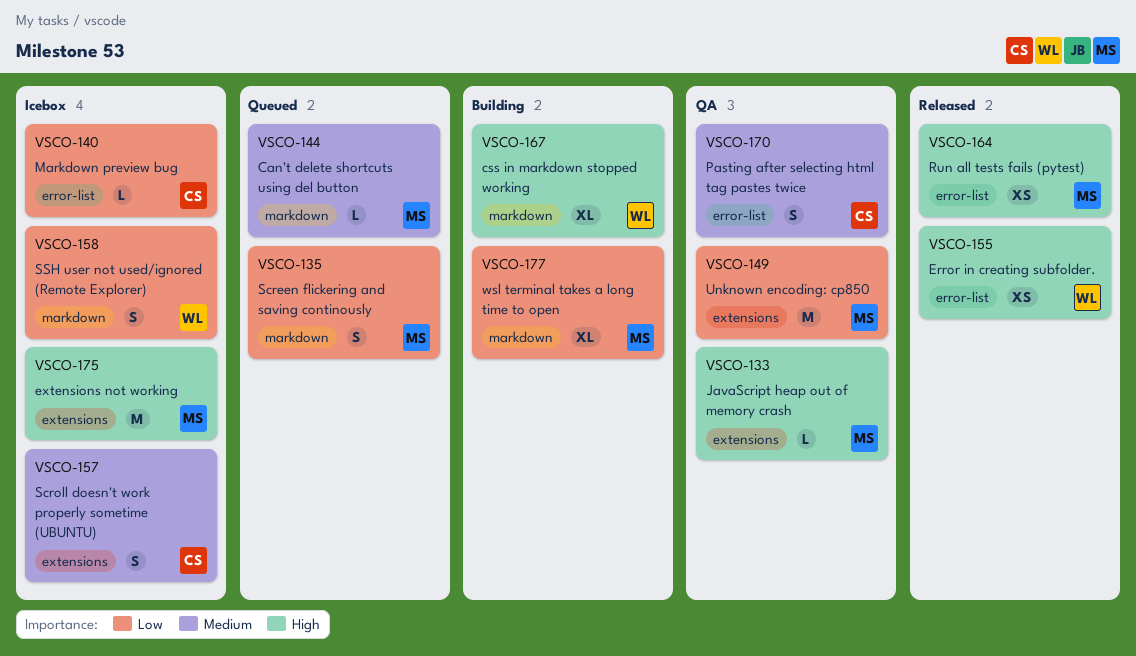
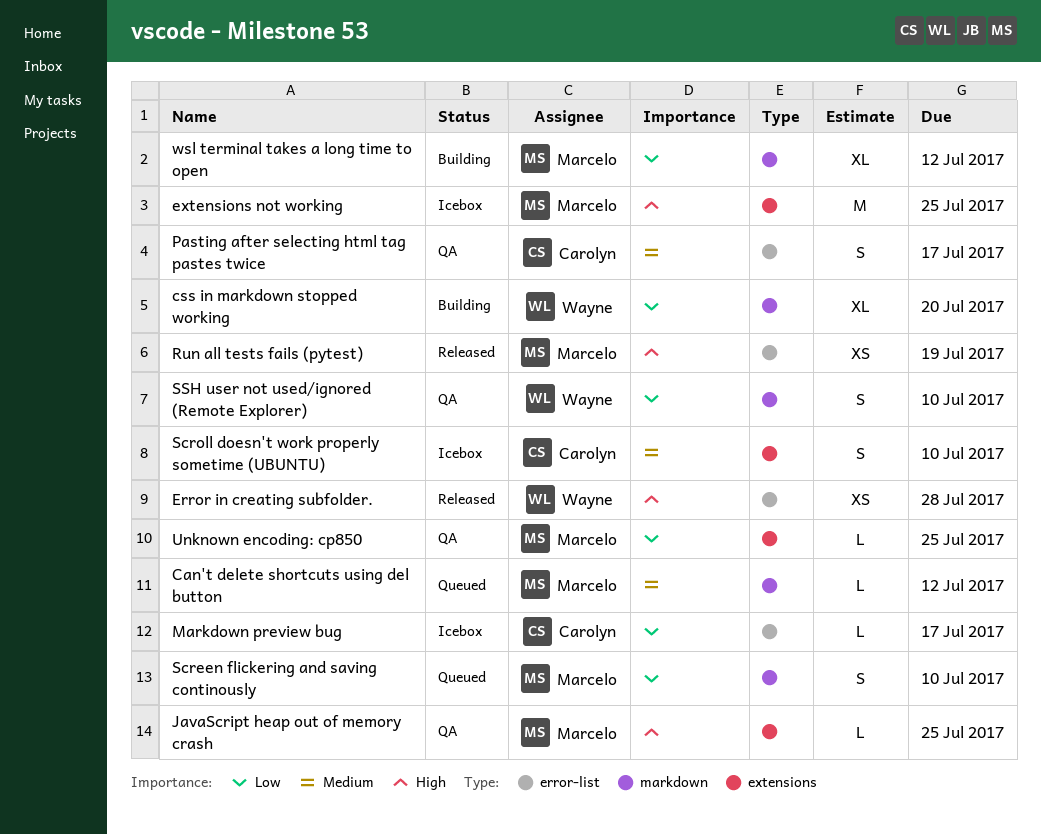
css in markdown stopped working, priority: High -> Low
SSH user not used/ignored (Remote Explorer), status: Icebox -> QA
Unknown encoding: cp850, estimate: M -> L

